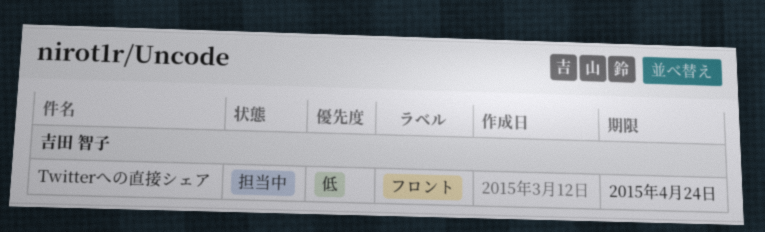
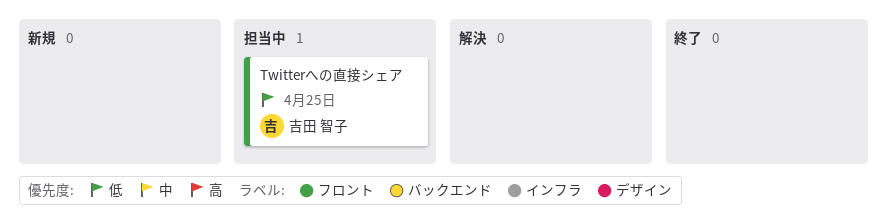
Twitterへの直接シェア, due: Apr 24 -> Apr 25

